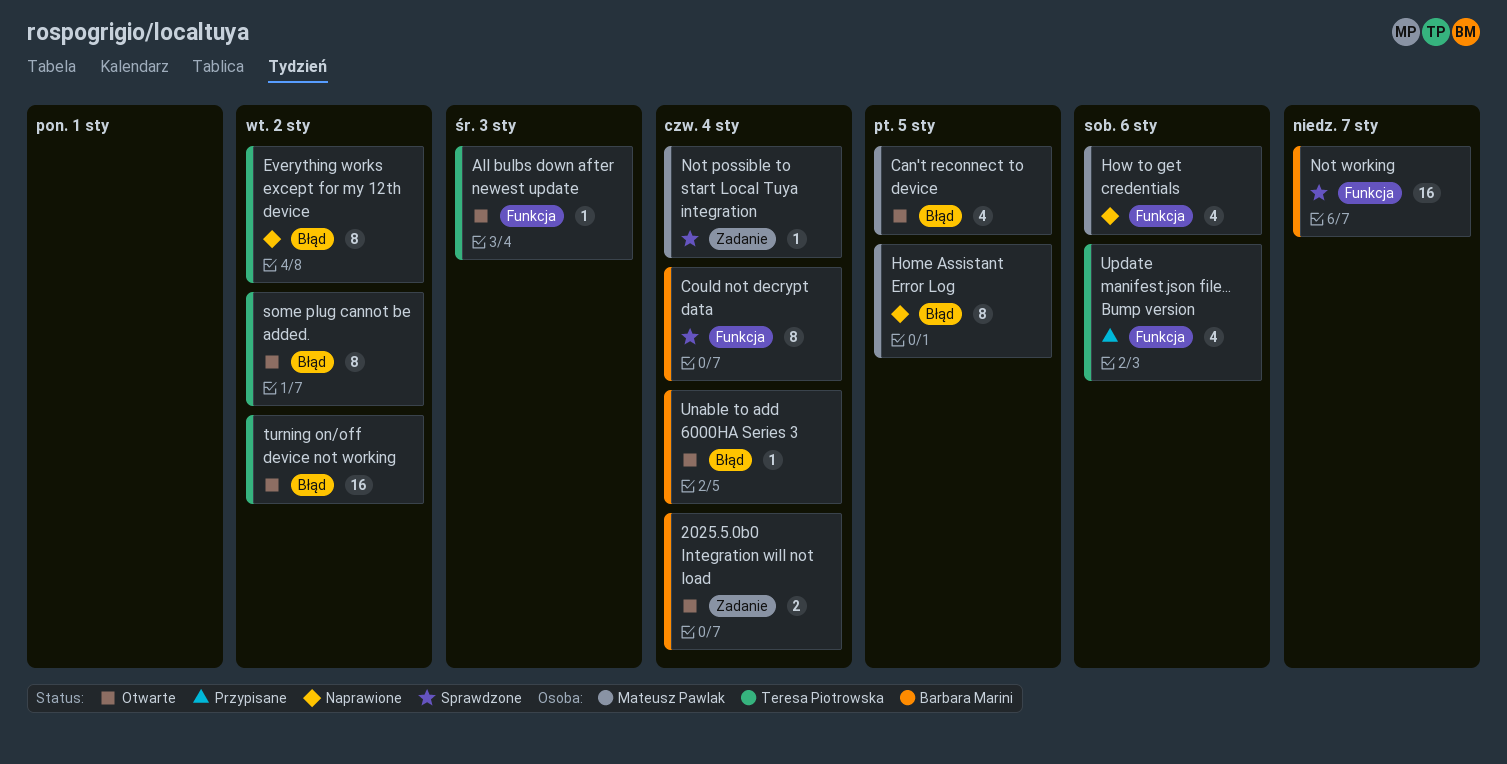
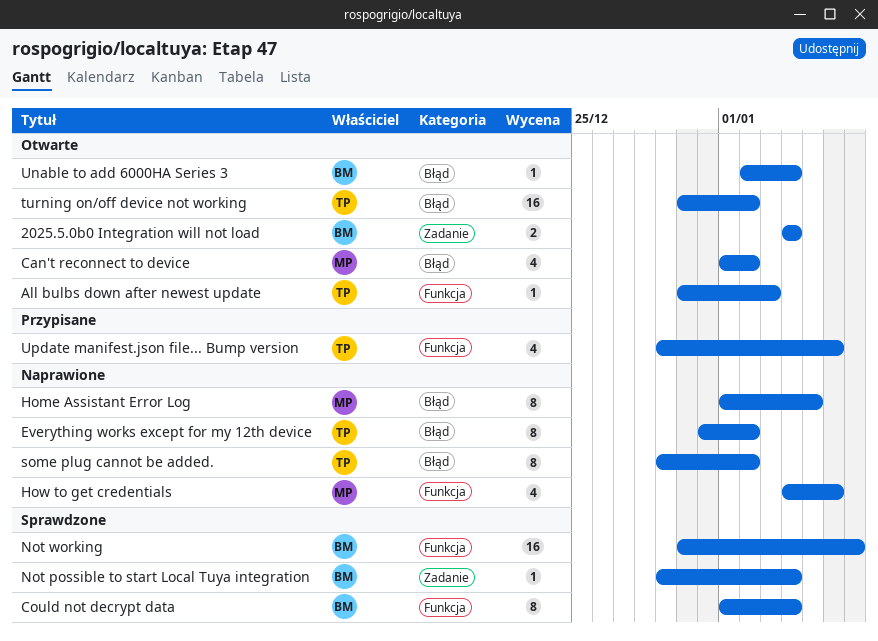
Can't reconnect to device, due: Jan 5 -> Jan 2
Not possible to start Local Tuya integration, owner: Mateusz Pawlak -> Barbara Marini
some plug cannot be added., status: Otwarte -> Naprawione

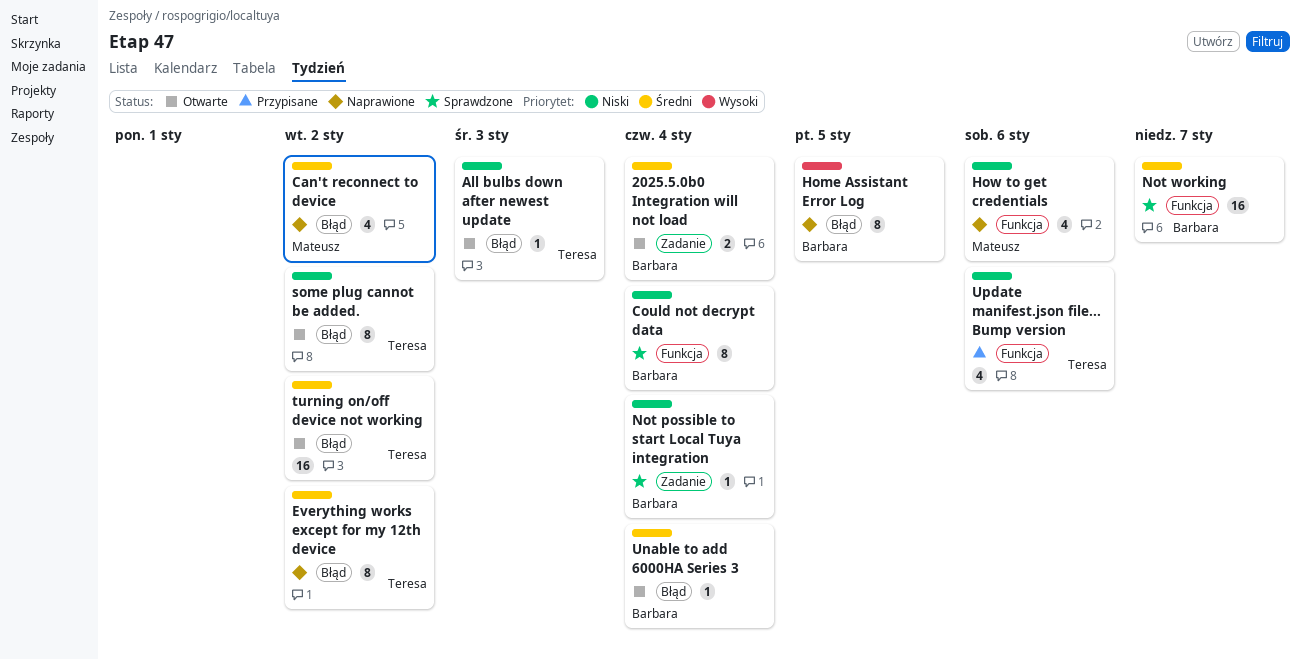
All bulbs down after newest update, label: Funkcja -> Błąd
Can't reconnect to device, status: Otwarte -> Naprawione
Home Assistant Error Log, owner: Mateusz -> Barbara
some plug cannot be added., status: Naprawione -> Otwarte

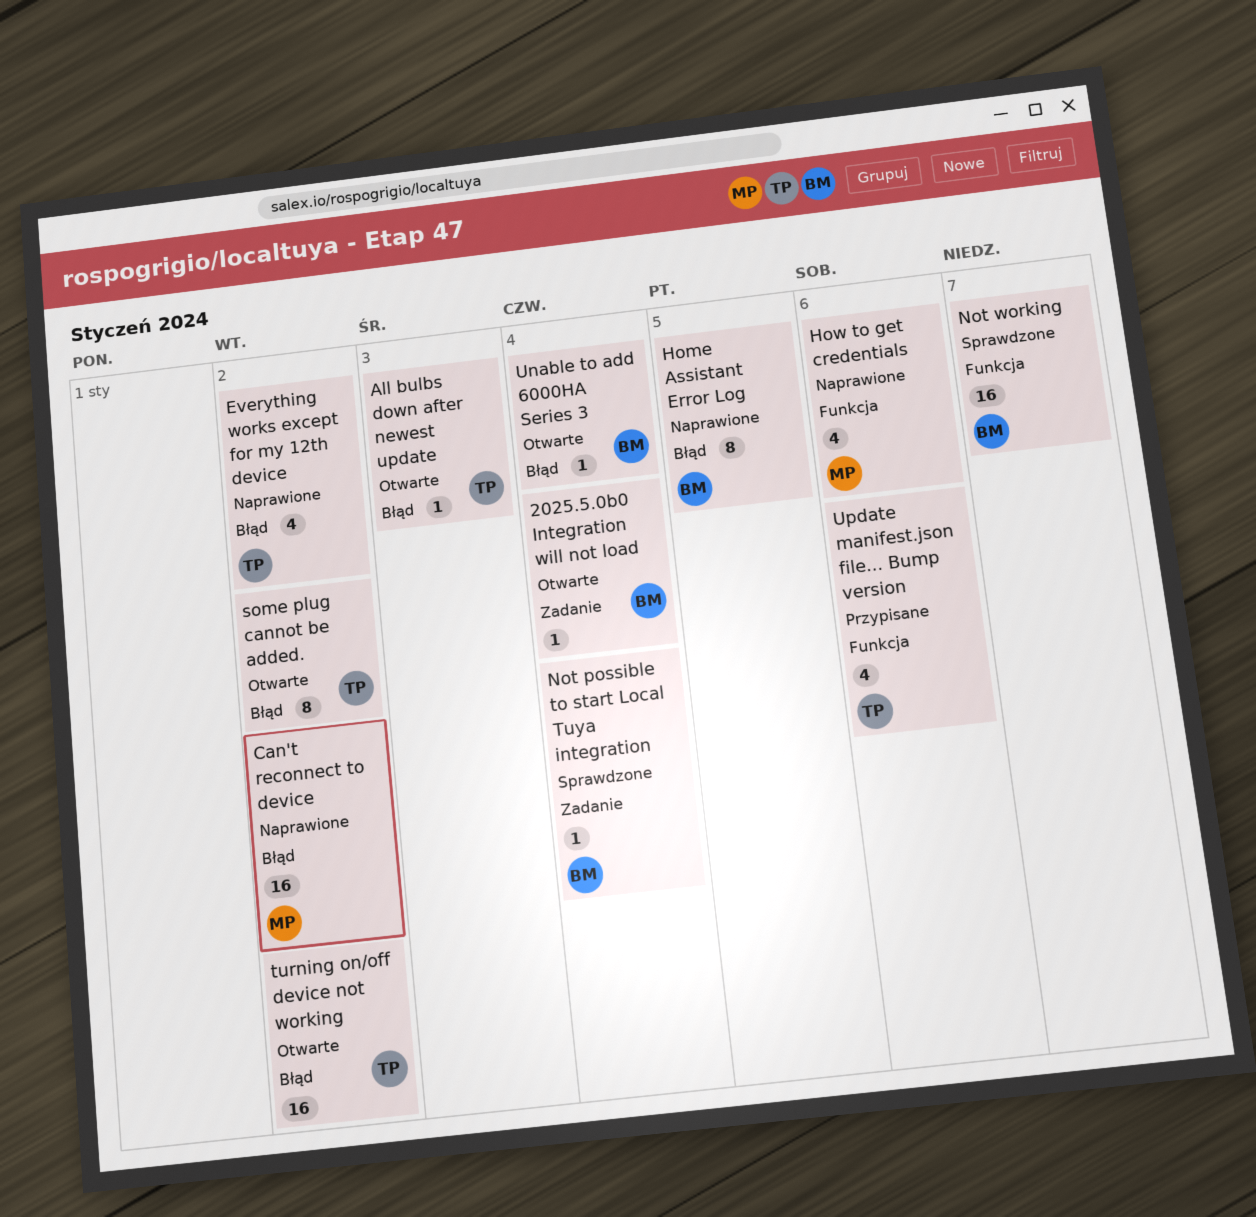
2025.5.0b0 Integration will not load, estimate: 2 -> 1
Can't reconnect to device, estimate: 4 -> 16
Could not decrypt data: present -> none
Everything works except for my 12th device, estimate: 8 -> 4

